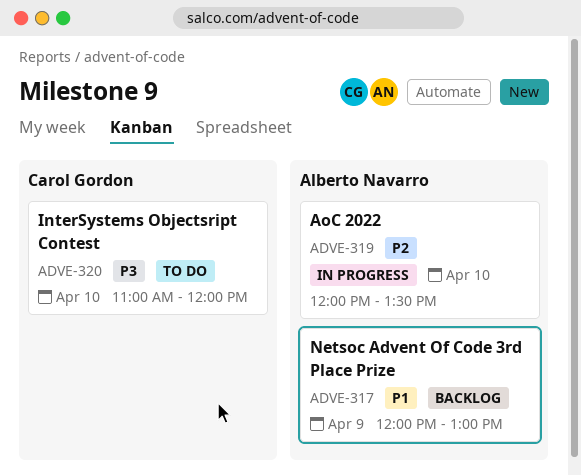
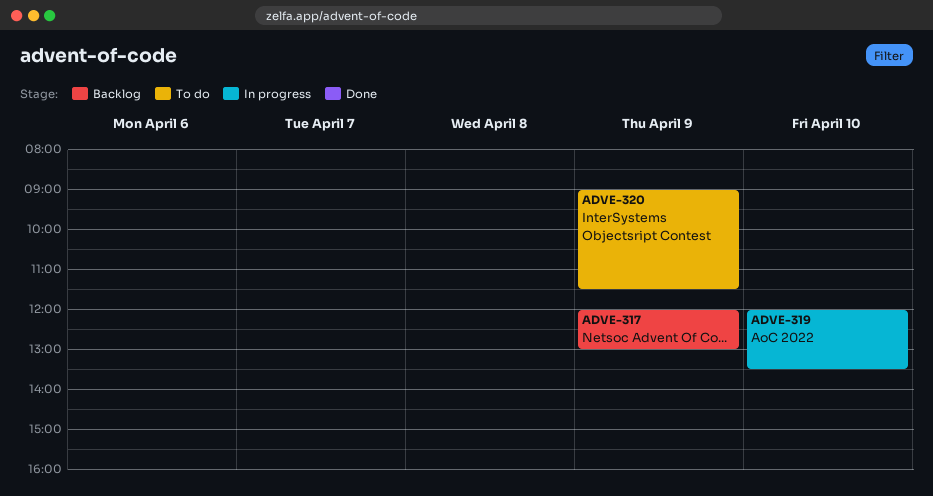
ADVE-320, day: Apr 10 -> Apr 9
ADVE-320, begins: 11:00 -> 09:00
ADVE-320, ends: 12:00 -> 11:30

